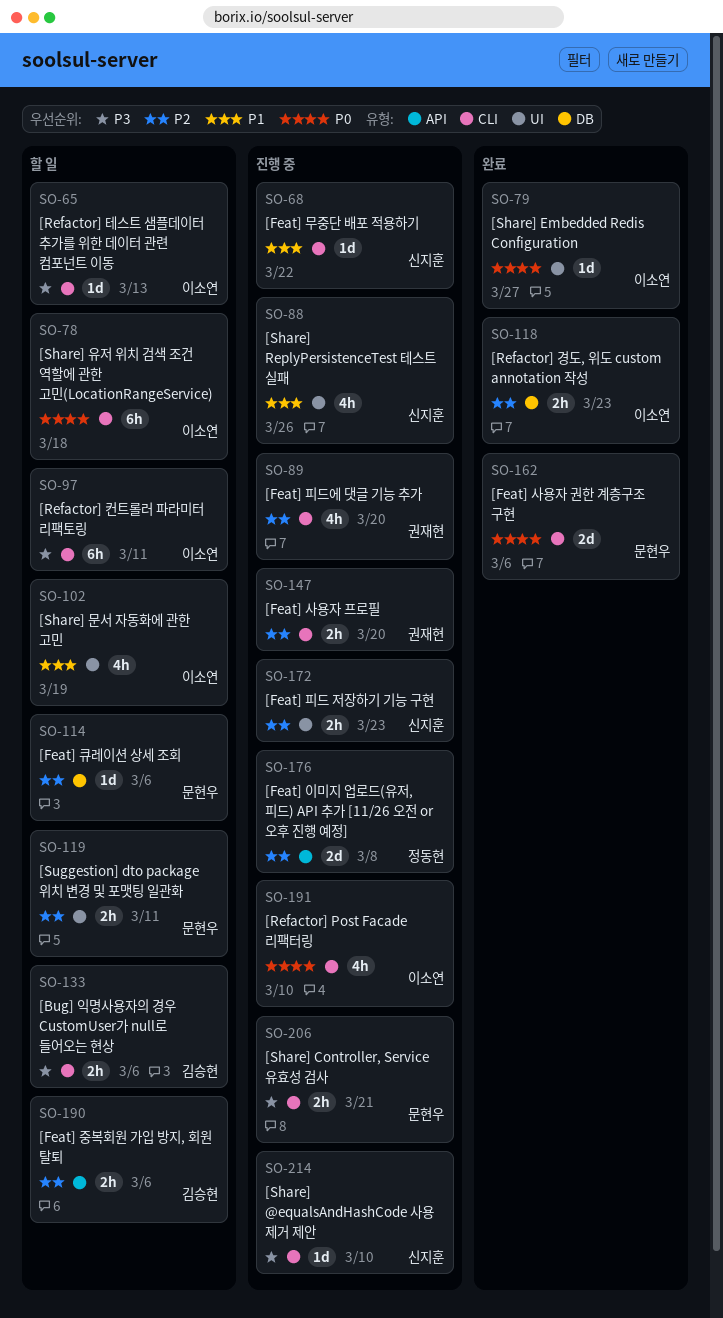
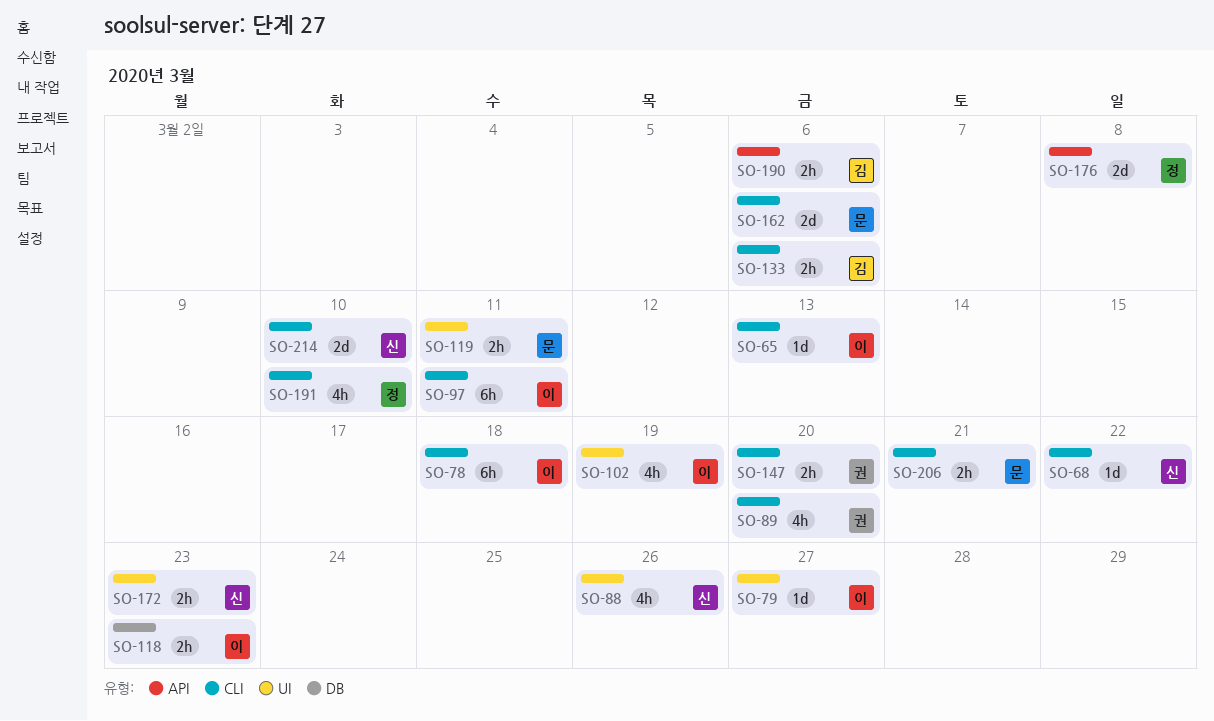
SO-114: present -> none
SO-191, owner: 이소연 -> 정동현
SO-214, estimate: 1d -> 2d

